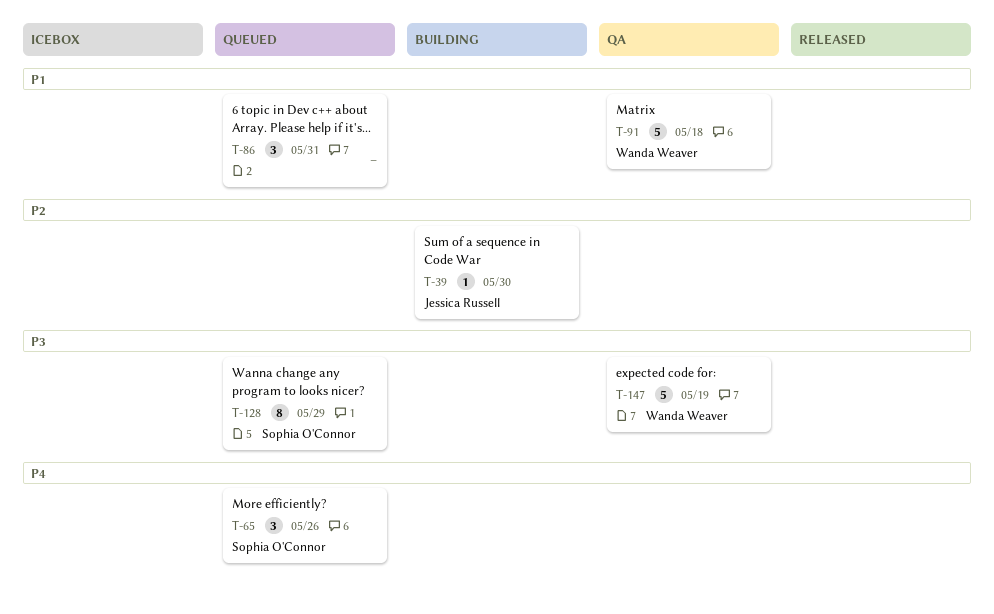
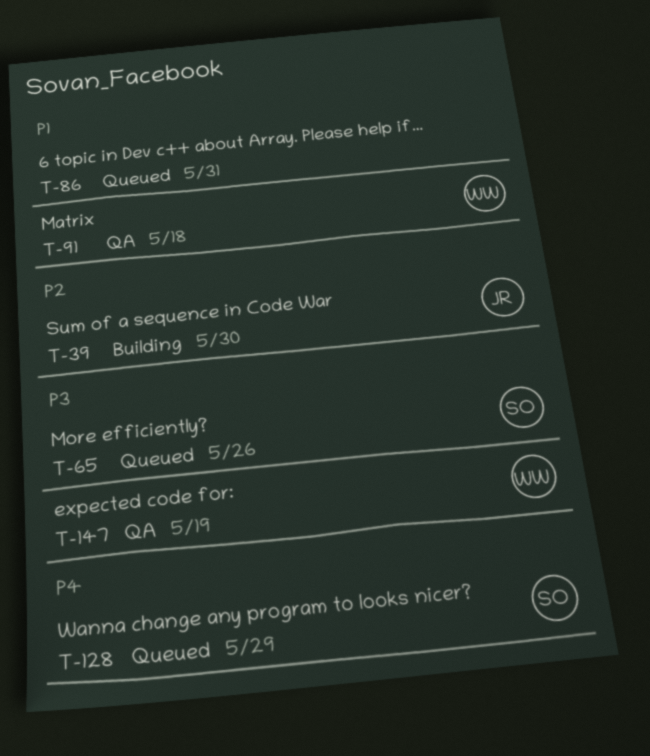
T-65, priority: P4 -> P3
T-128, priority: P3 -> P4

